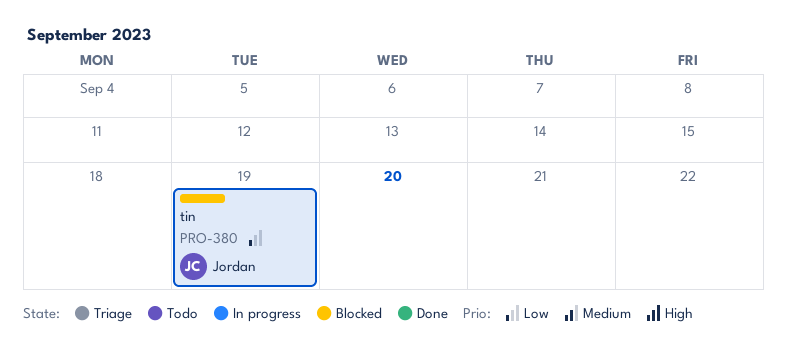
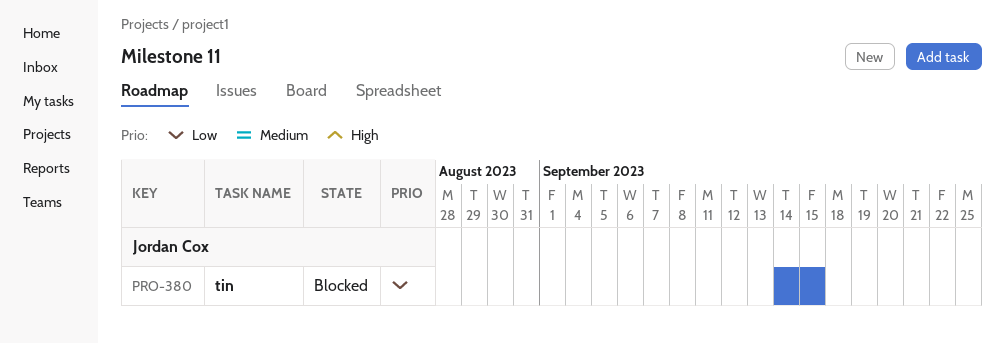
PRO-380, due: Sep 19 -> Sep 15

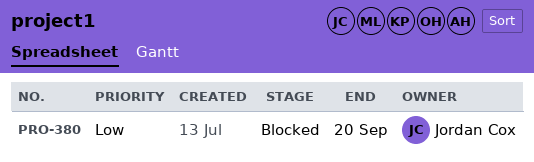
PRO-380, due: Sep 15 -> Sep 20

